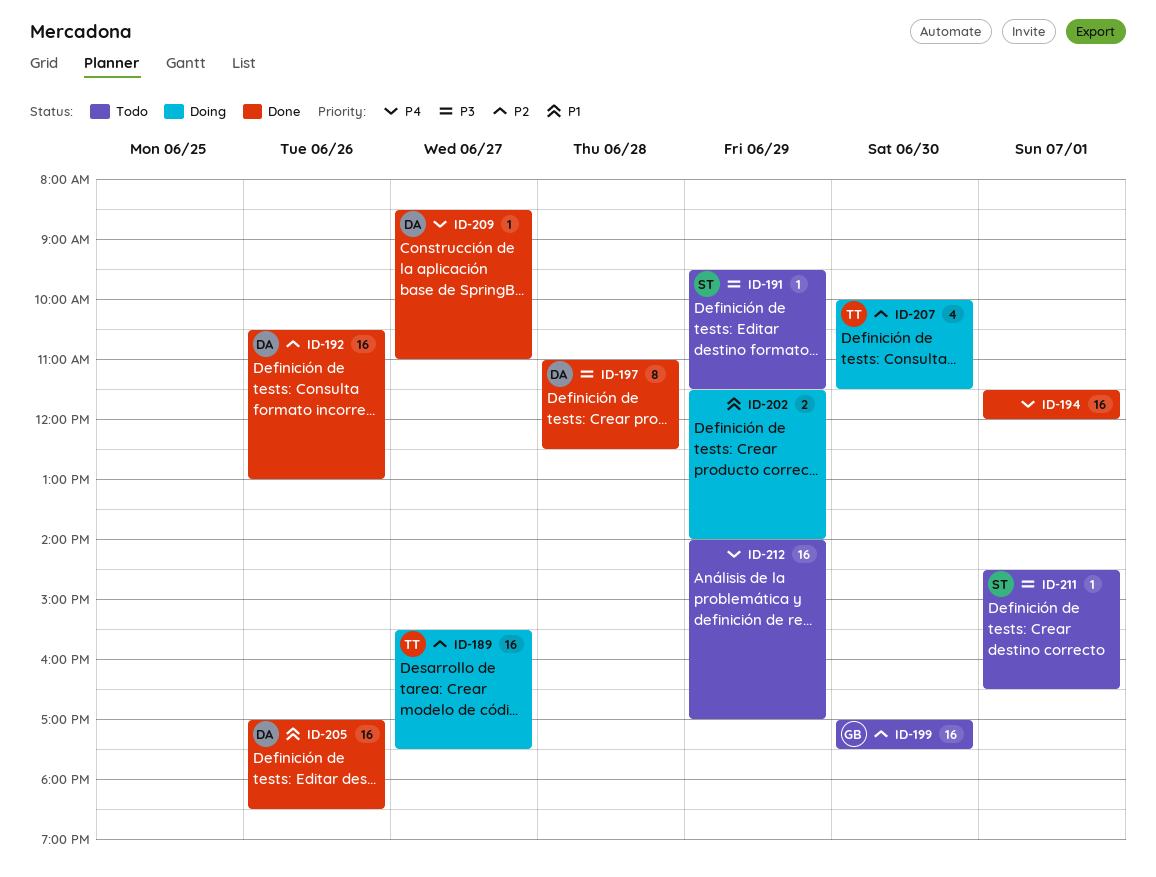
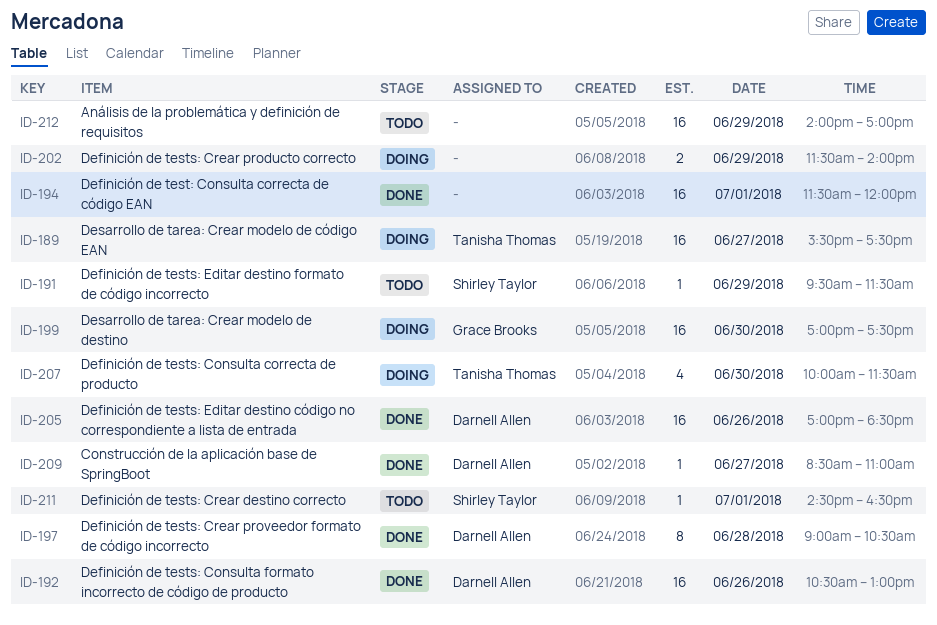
ID-197, begins: 11:00 -> 09:00
ID-197, ends: 12:30 -> 10:30
ID-199, status: Todo -> Doing

